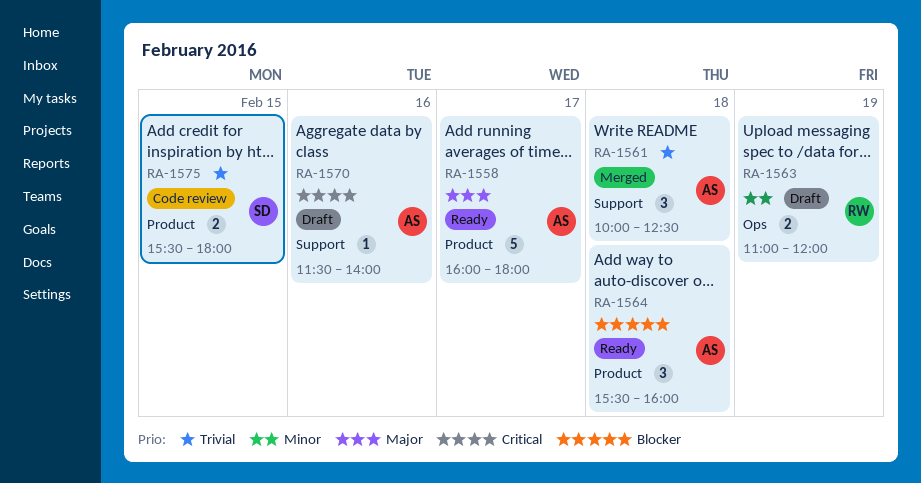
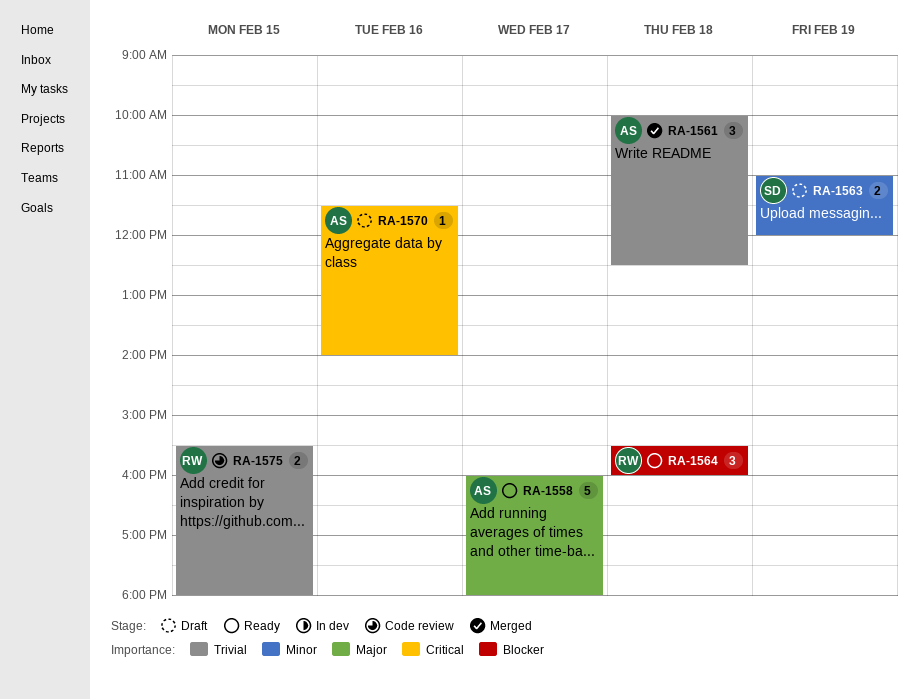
RA-1563, owner: RW -> SD
RA-1564, owner: AS -> RW
RA-1575, owner: SD -> RW

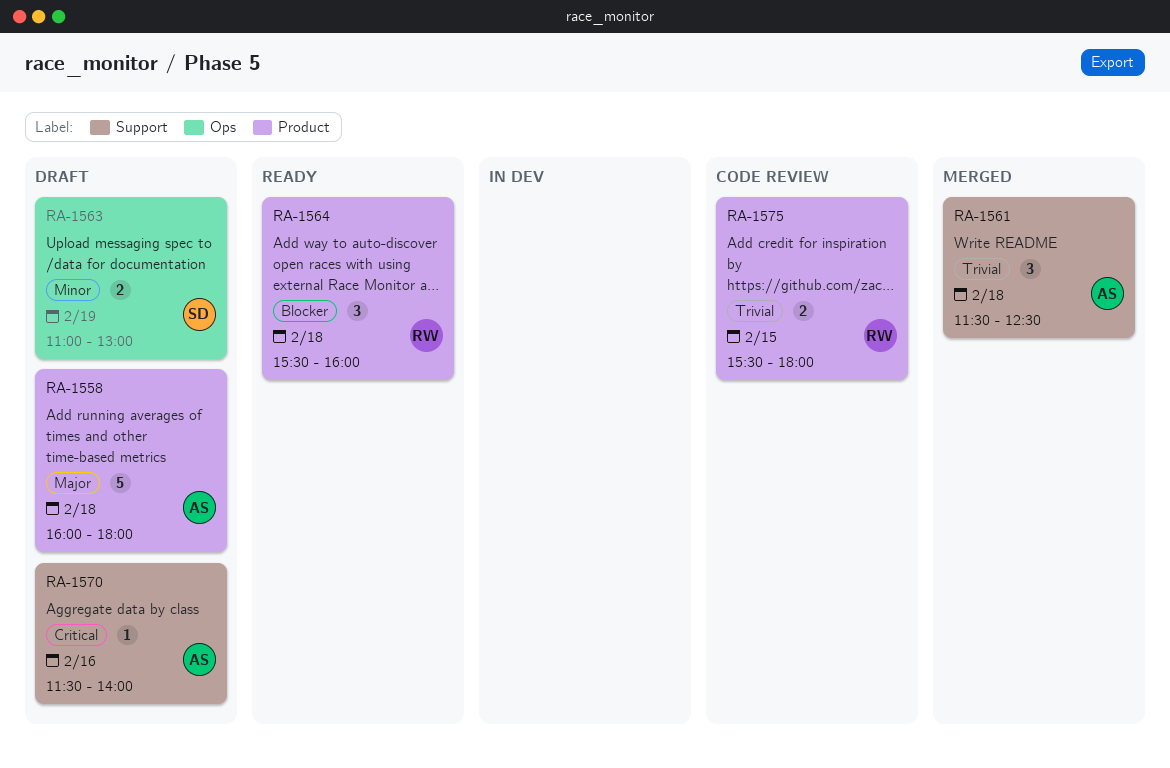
RA-1558, status: Ready -> Draft
RA-1558, day: Feb 17 -> Feb 18
RA-1561, begins: 10:00 -> 11:30
RA-1563, ends: 12:00 -> 13:00

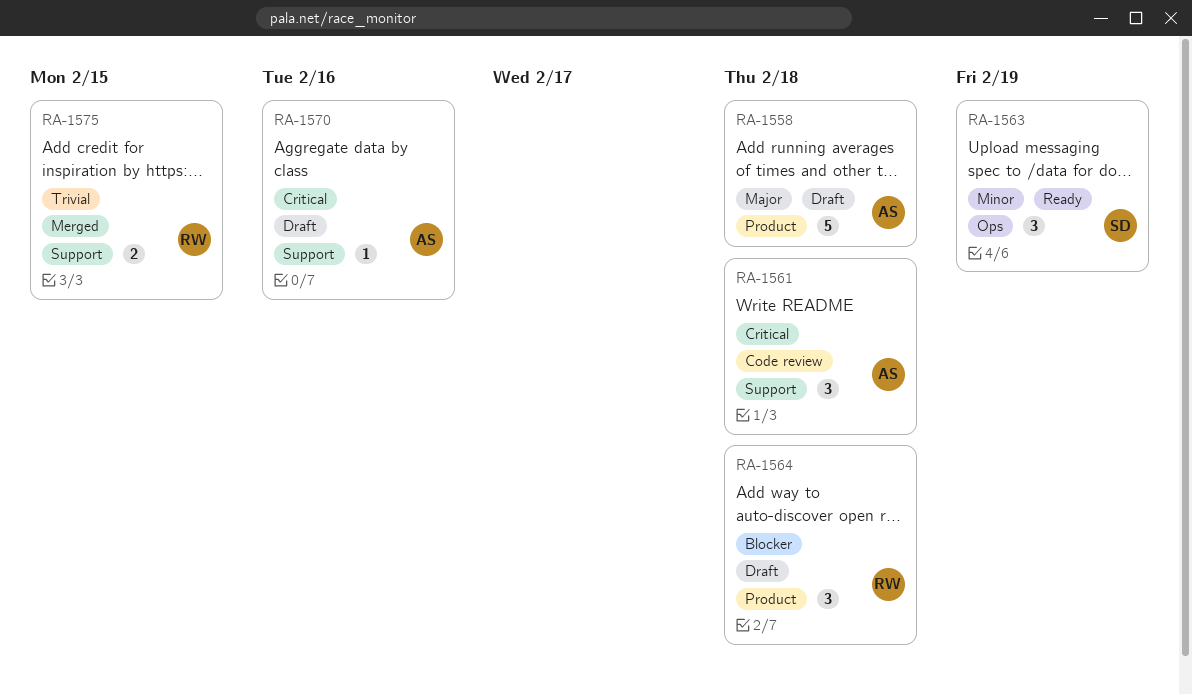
RA-1561, status: Merged -> Code review
RA-1561, priority: Trivial -> Critical
RA-1563, status: Draft -> Ready
RA-1563, estimate: 2 -> 3
RA-1564, status: Ready -> Draft
RA-1575, status: Code review -> Merged
RA-1575, label: Product -> Support

